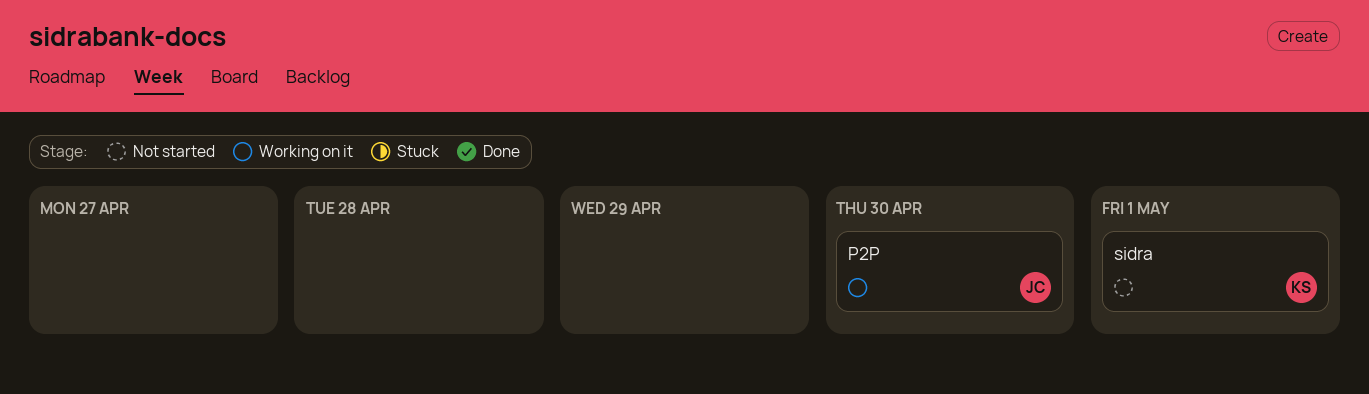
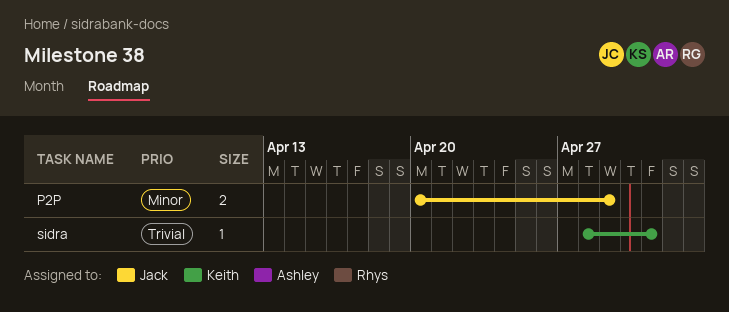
P2P, due: Apr 30 -> Apr 29

